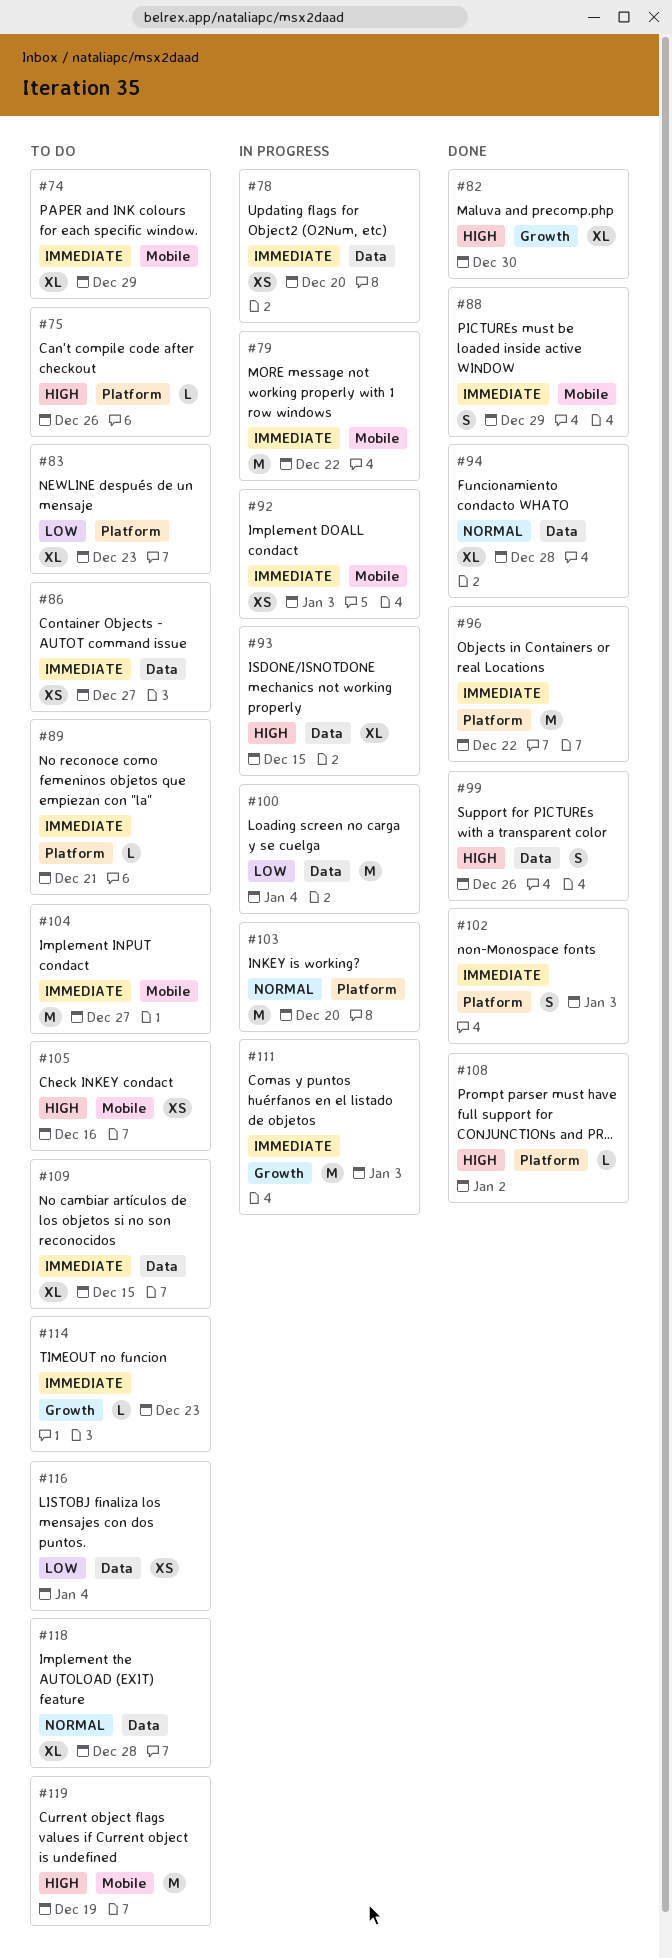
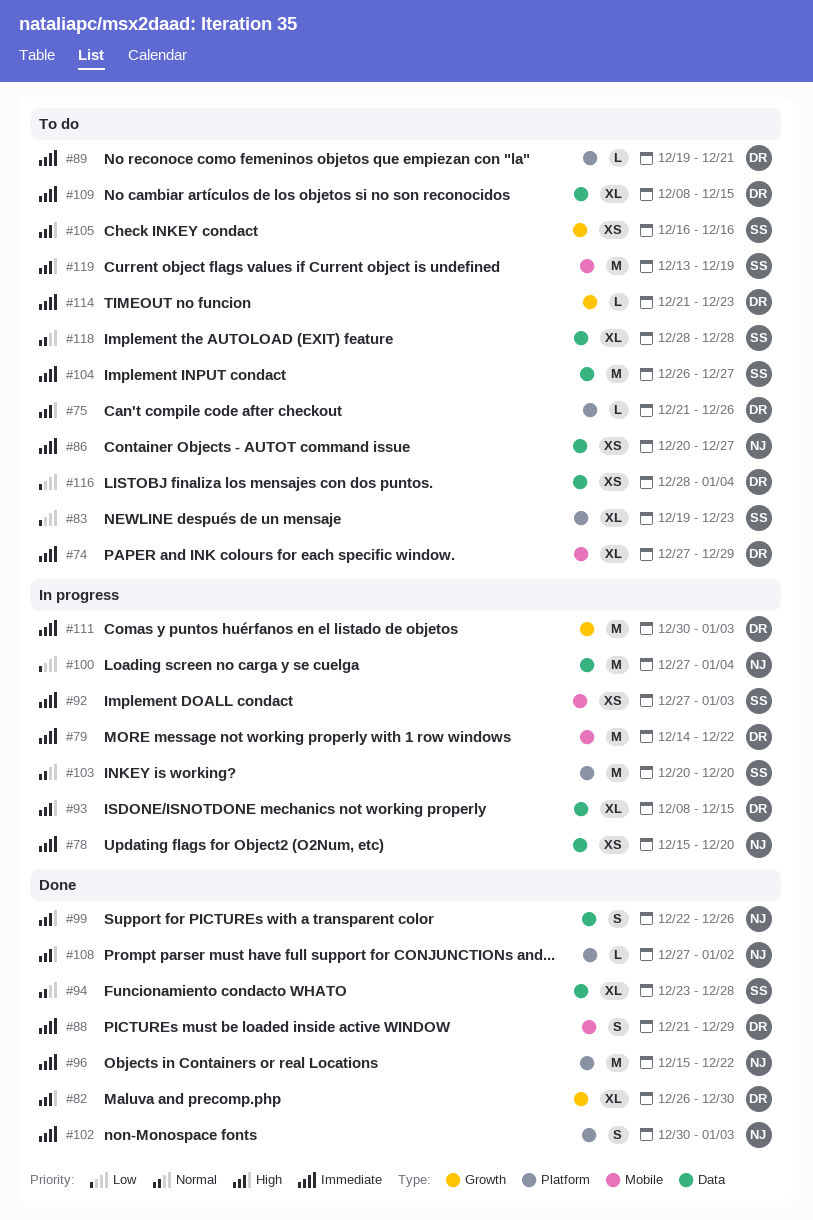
#104, label: Mobile -> Data
#105, label: Mobile -> Growth

